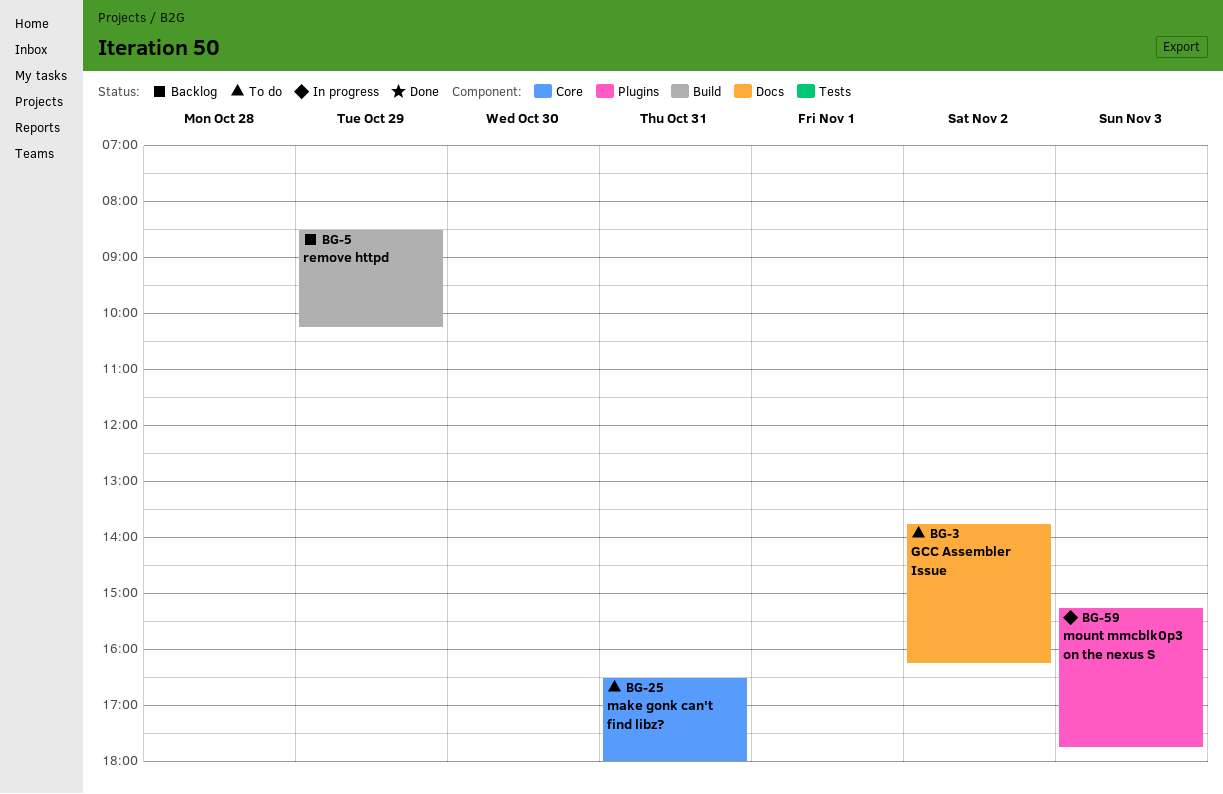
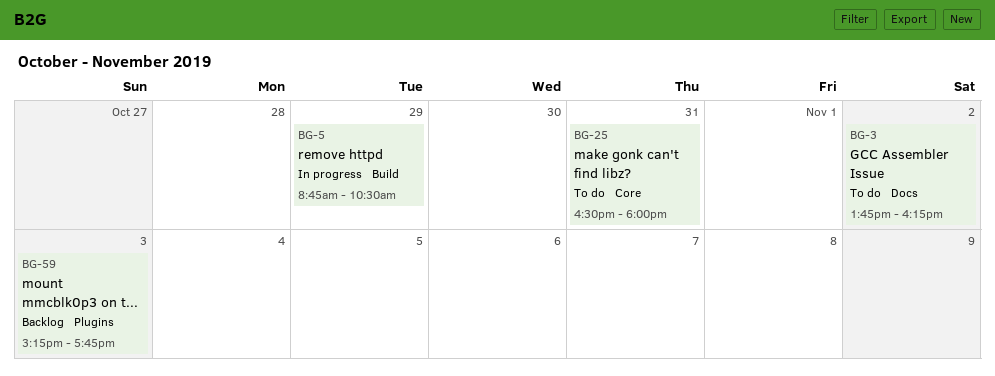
BG-5, status: Backlog -> In progress
BG-5, begins: 08:30 -> 08:45
BG-5, ends: 10:15 -> 10:30
BG-59, status: In progress -> Backlog

